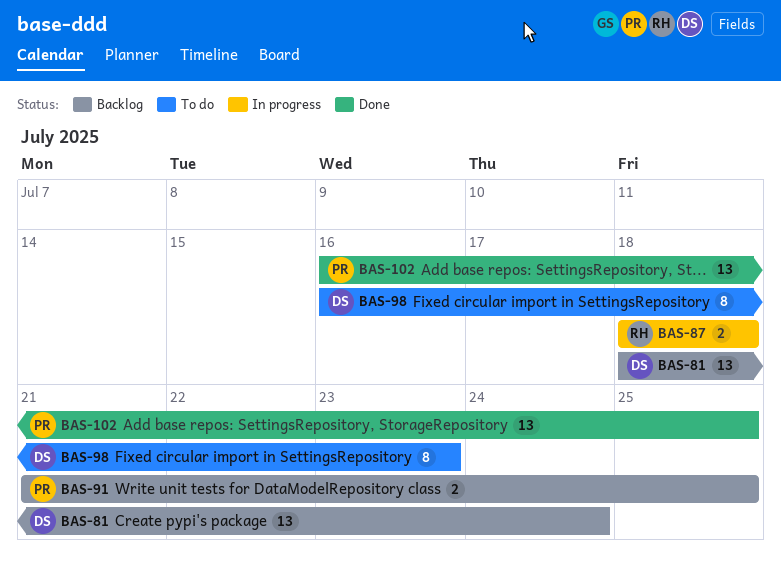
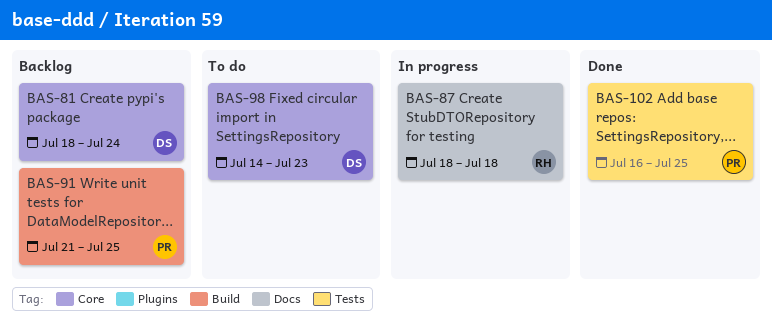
BAS-98, start: Jul 16 -> Jul 14

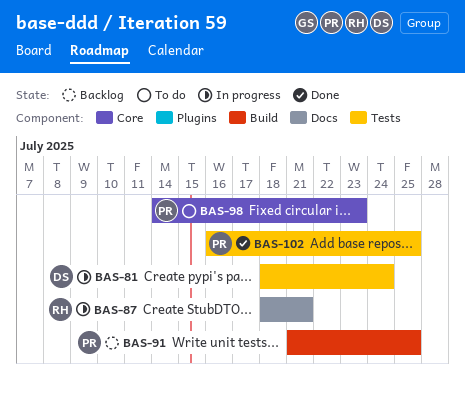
BAS-81, status: Backlog -> In progress
BAS-81, label: Core -> Tests
BAS-87, due: Jul 18 -> Jul 21
BAS-98, owner: DS -> PR

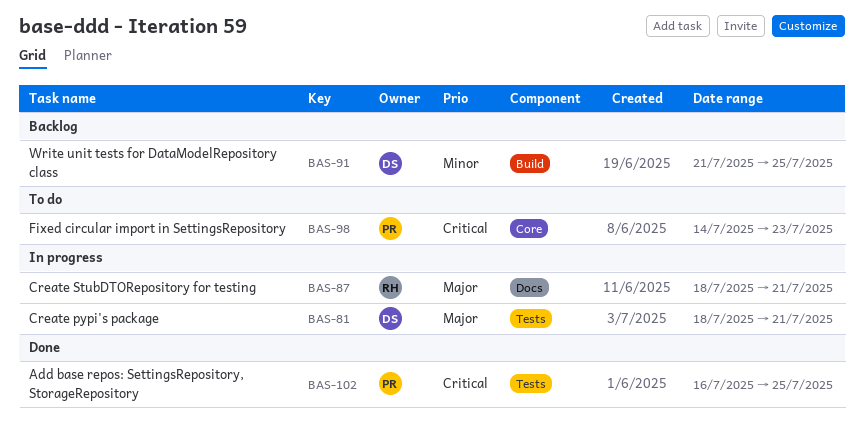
BAS-81, due: Jul 24 -> Jul 21
BAS-91, owner: PR -> DS

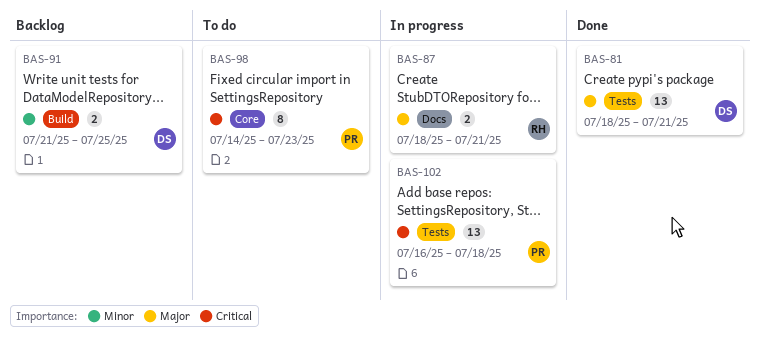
BAS-81, status: In progress -> Done
BAS-102, status: Done -> In progress
BAS-102, due: Jul 25 -> Jul 18

